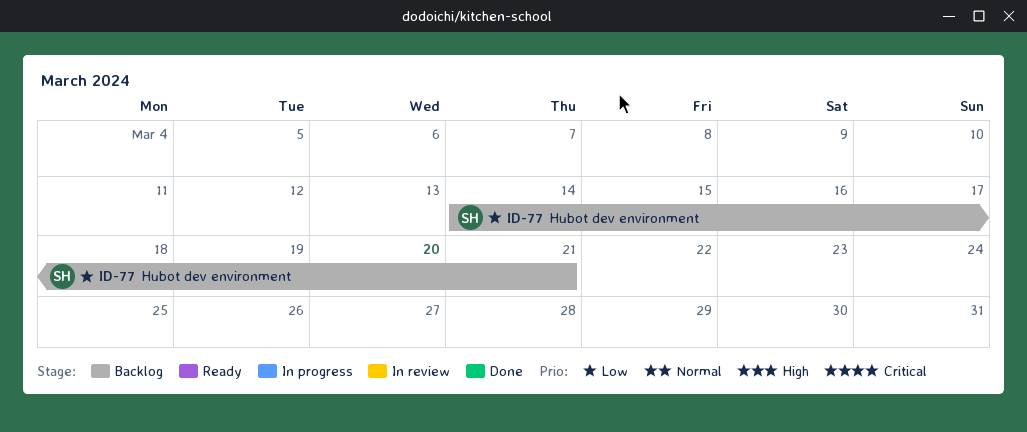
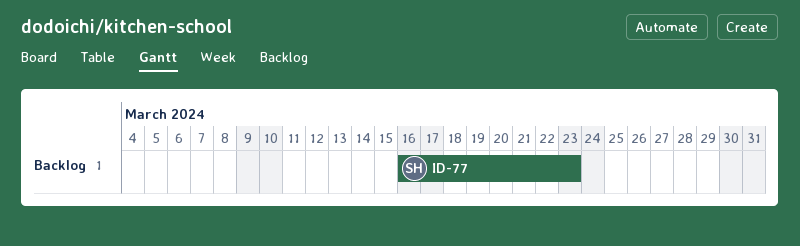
ID-77, start: Mar 14 -> Mar 16
ID-77, due: Mar 21 -> Mar 23

